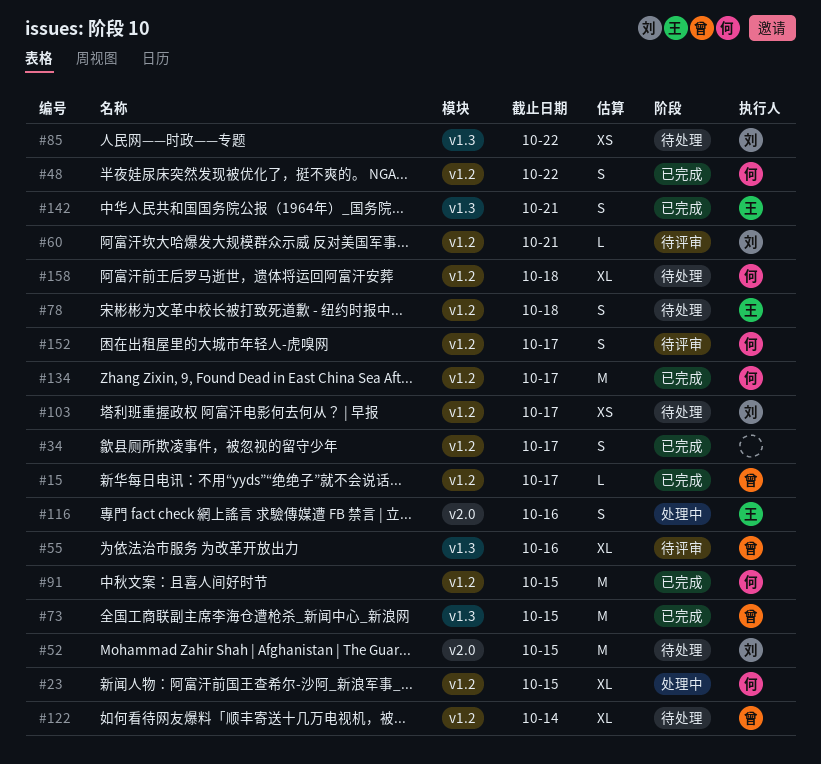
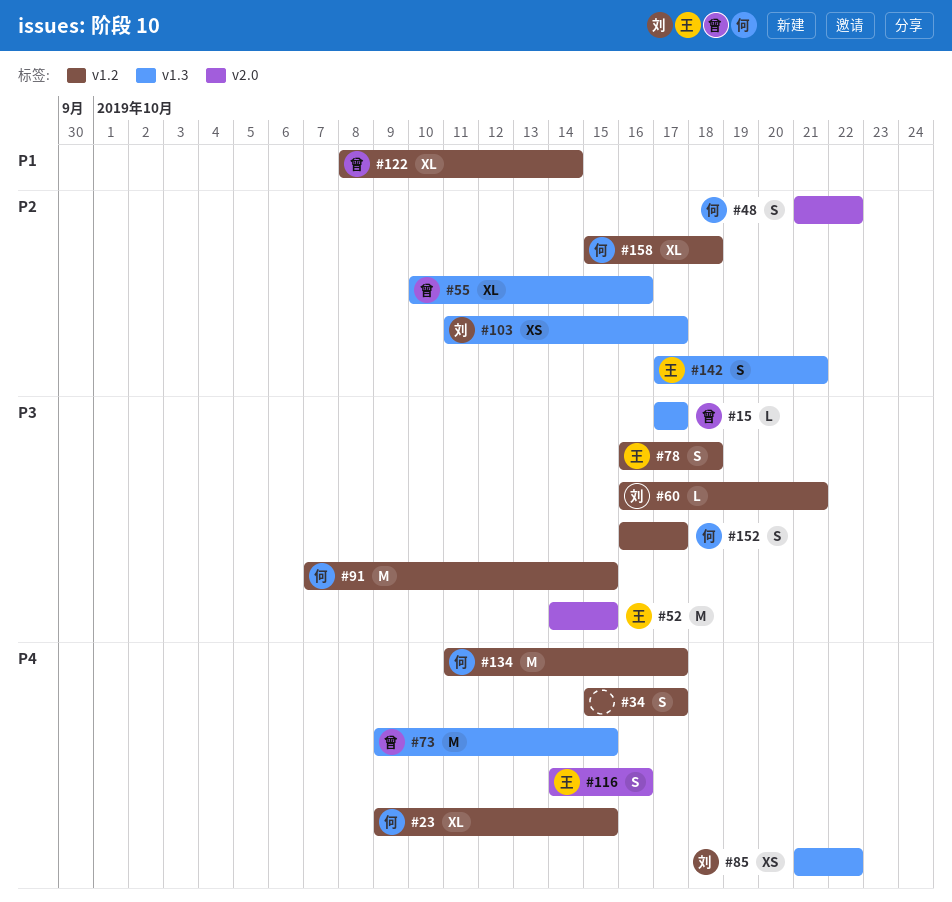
#15, label: v1.2 -> v1.3
#48, label: v1.2 -> v2.0
#52, owner: 刘 -> 王
#103, label: v1.2 -> v1.3

